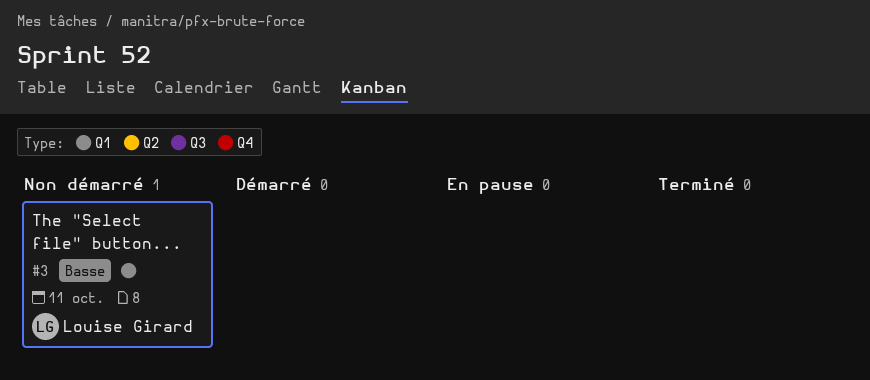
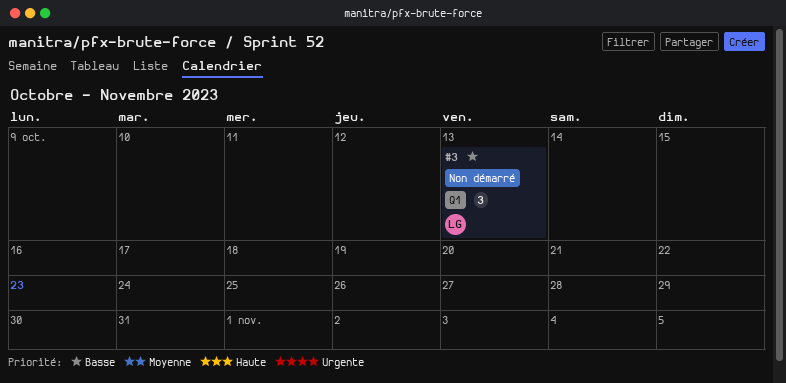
#3, due: Oct 11 -> Oct 13

